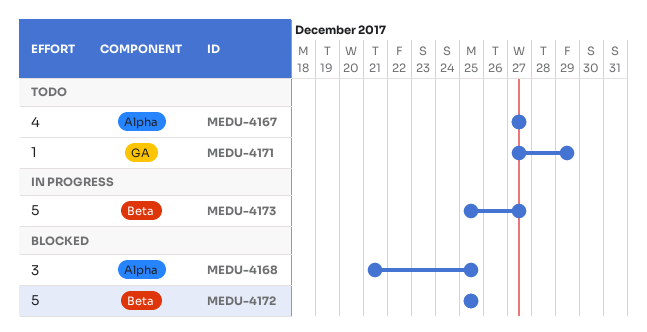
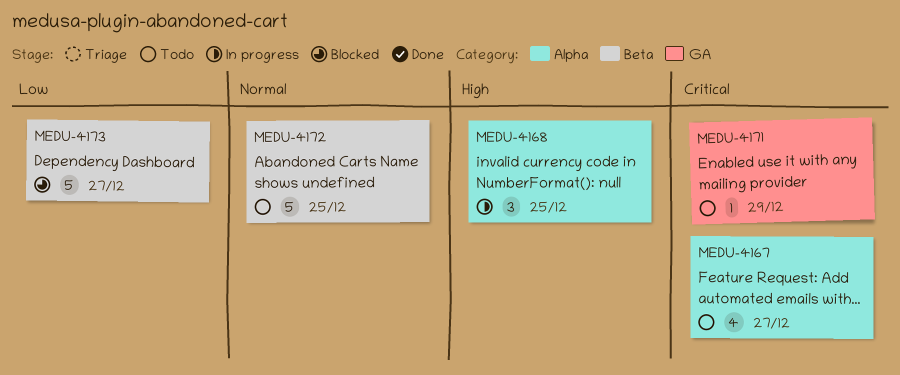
MEDU-4168, status: Blocked -> In progress
MEDU-4172, status: Blocked -> Todo
MEDU-4173, status: In progress -> Blocked

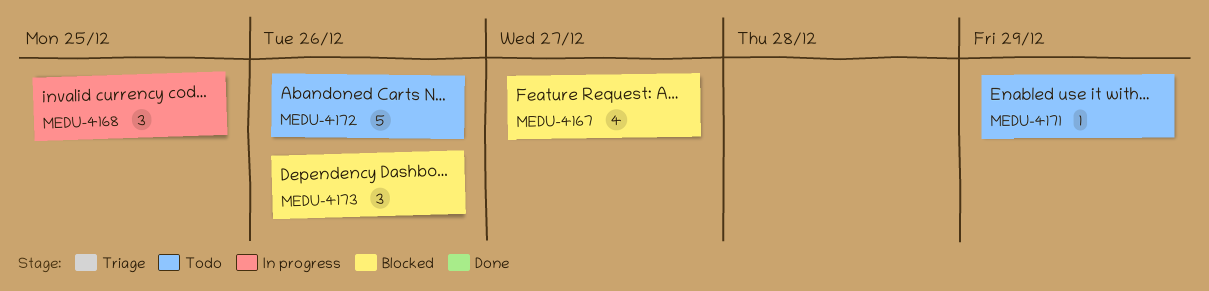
MEDU-4167, status: Todo -> Blocked
MEDU-4172, due: Dec 25 -> Dec 26
MEDU-4173, estimate: 5 -> 3
MEDU-4173, due: Dec 27 -> Dec 26

